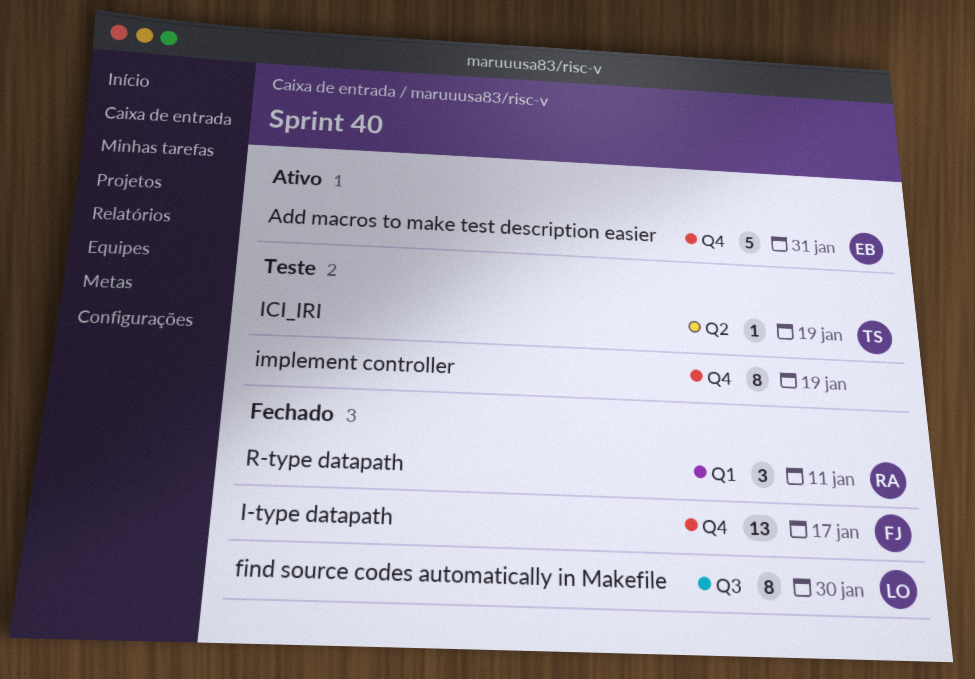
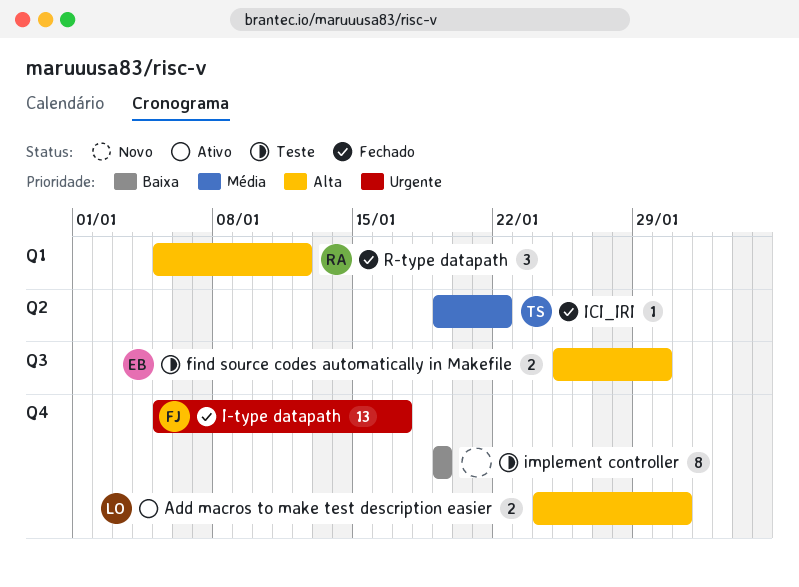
Add macros to make test description easier, owner: EB -> LO
Add macros to make test description easier, estimate: 5 -> 2
find source codes automatically in Makefile, status: Fechado -> Teste
find source codes automatically in Makefile, owner: LO -> EB
find source codes automatically in Makefile, estimate: 8 -> 2
ICI_IRI, status: Teste -> Fechado
ICI_IRI, due: Jan 19 -> Jan 22
R-type datapath, due: Jan 11 -> Jan 12

